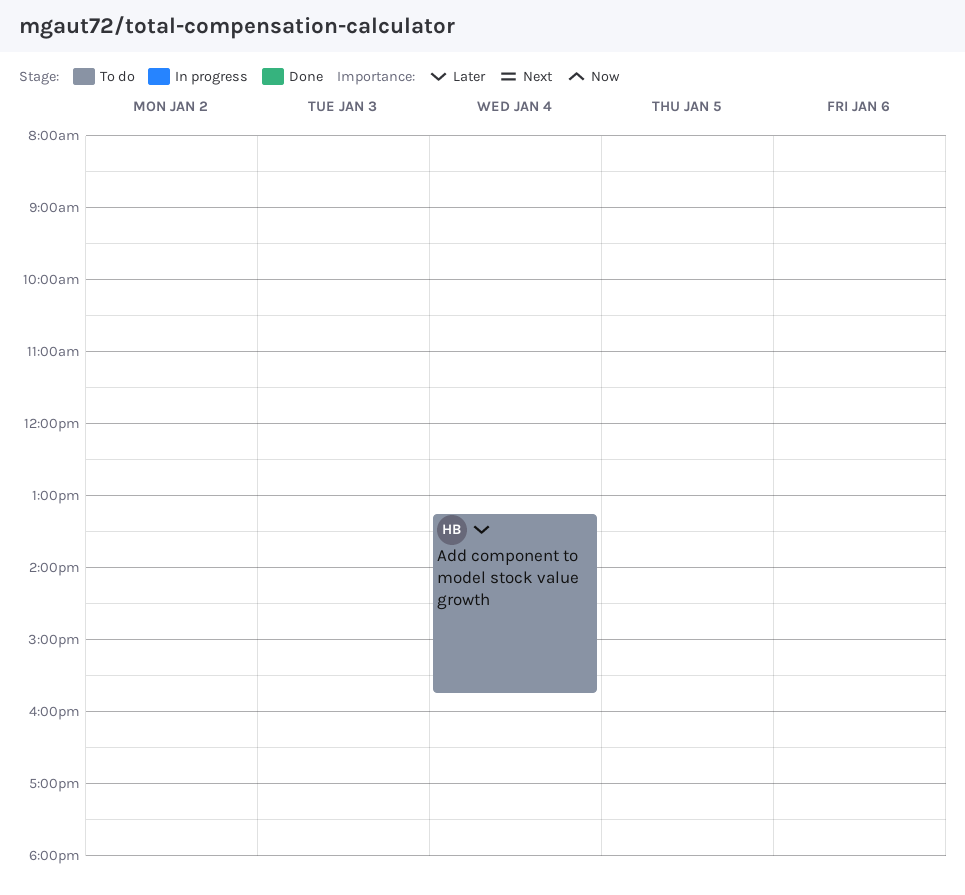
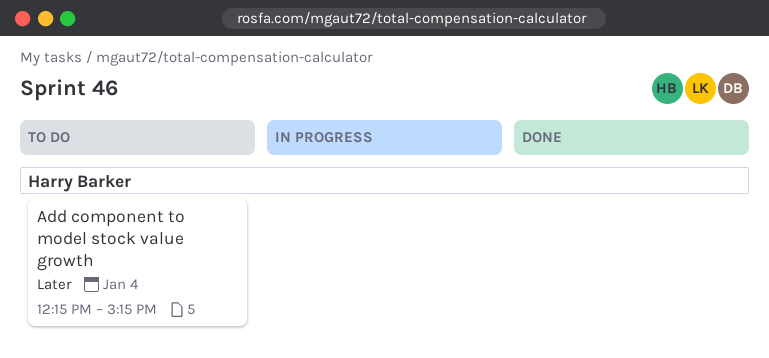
Add component to model stock value growth, begins: 13:15 -> 12:15
Add component to model stock value growth, ends: 15:45 -> 15:15

